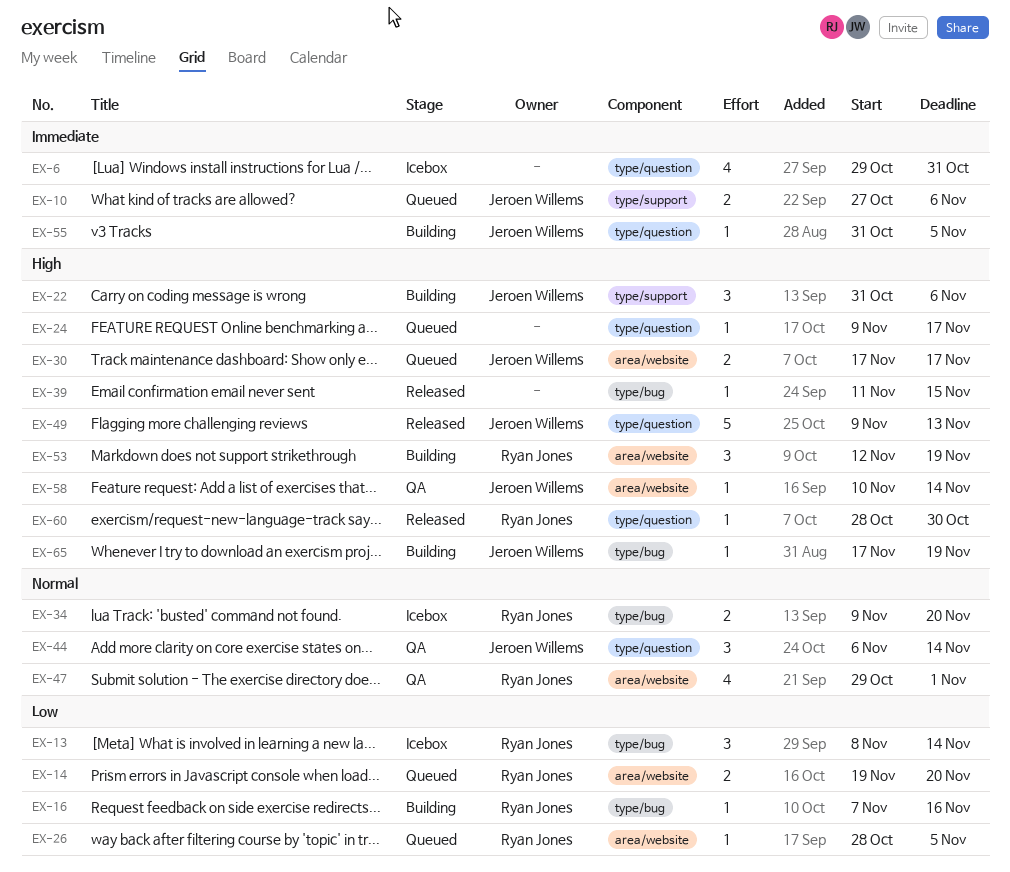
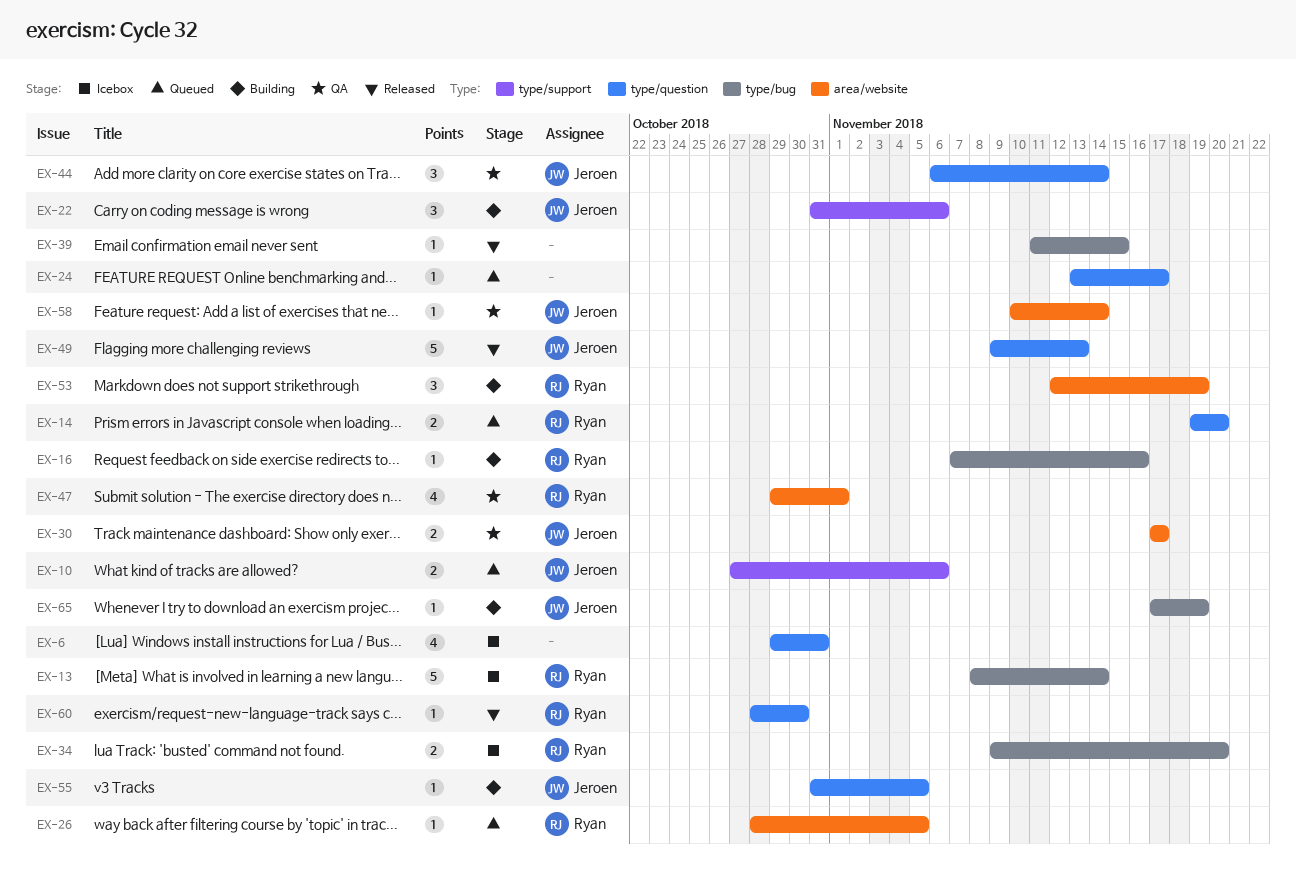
EX-13, estimate: 3 -> 5
EX-14, label: area/website -> type/question
EX-24, start: Nov 9 -> Nov 13
EX-30, status: Queued -> QA

